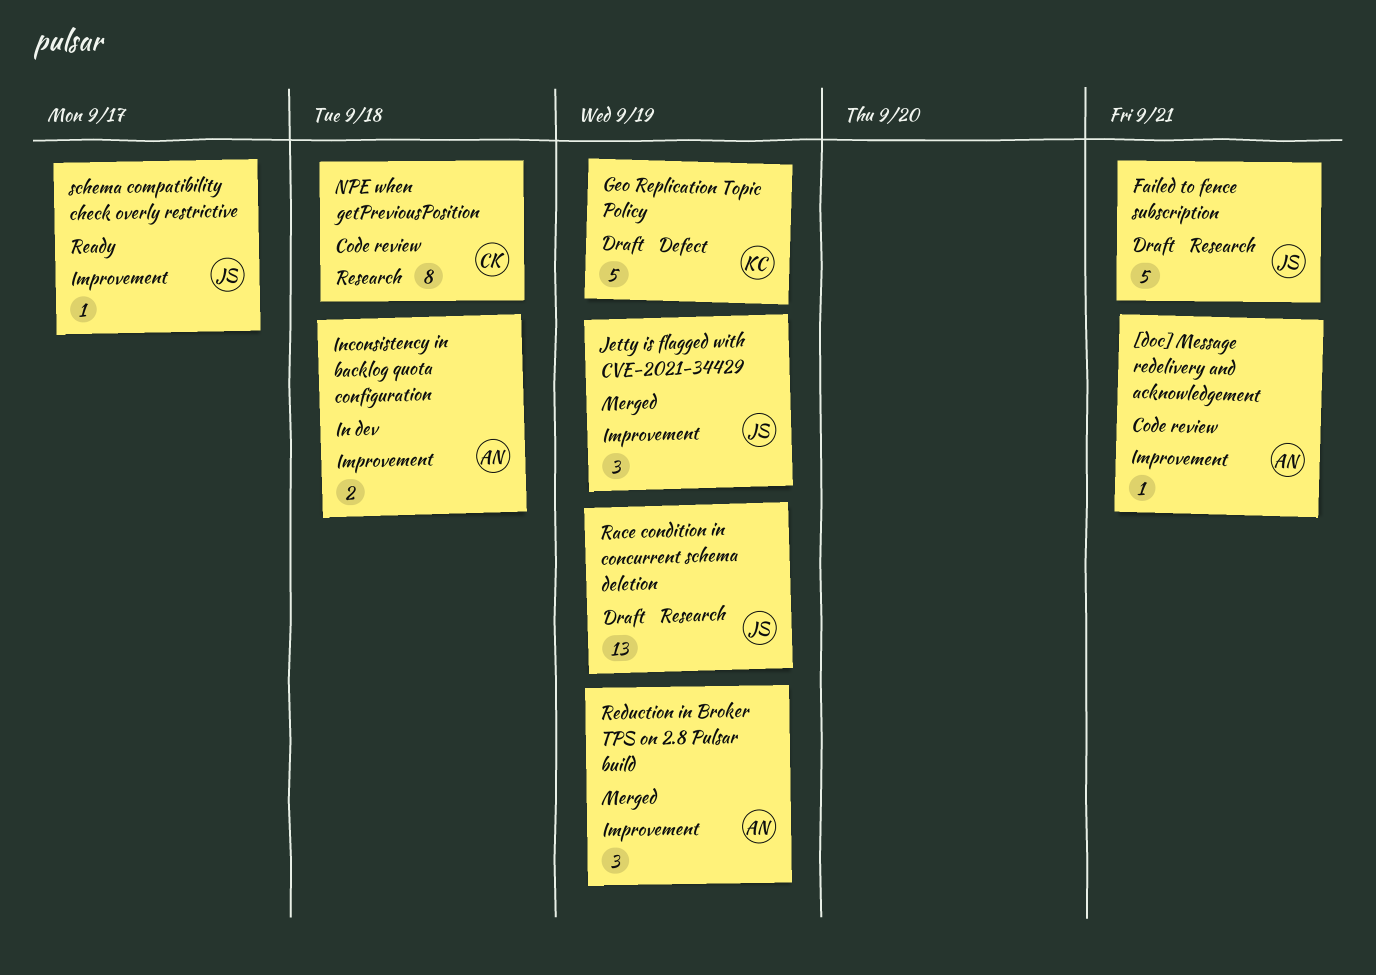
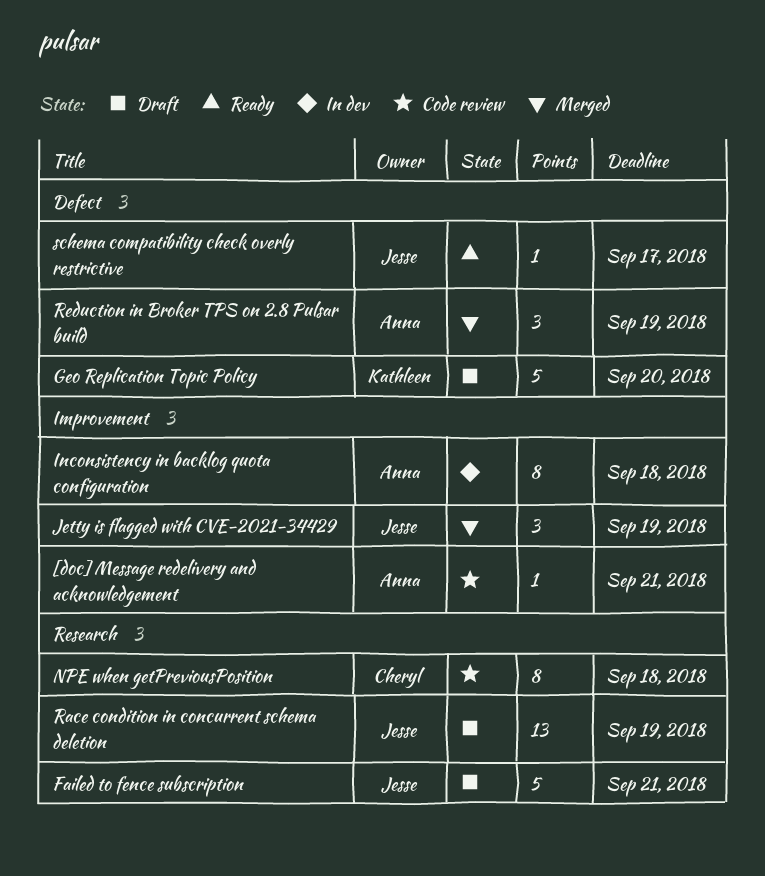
Geo Replication Topic Policy, due: Sep 19 -> Sep 20
Inconsistency in backlog quota configuration, estimate: 2 -> 8
Reduction in Broker TPS on 2.8 Pulsar build, label: Improvement -> Defect
schema compatibility check overly restrictive, label: Improvement -> Defect

